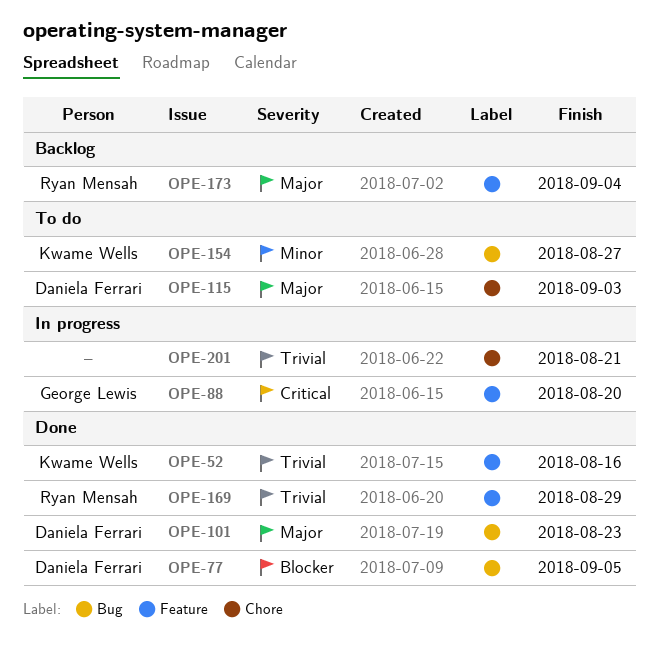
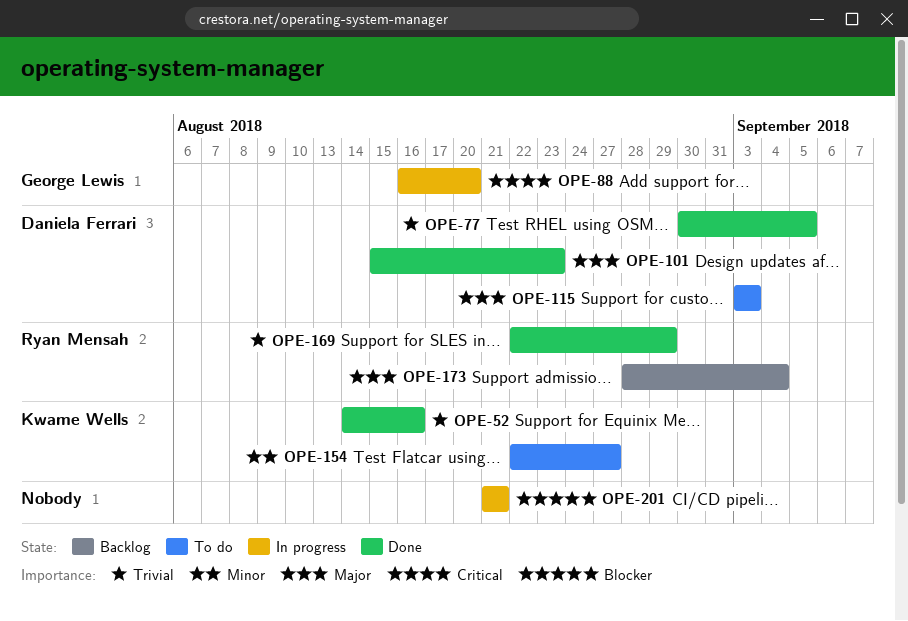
OPE-77, priority: Blocker -> Trivial
OPE-201, priority: Trivial -> Blocker

